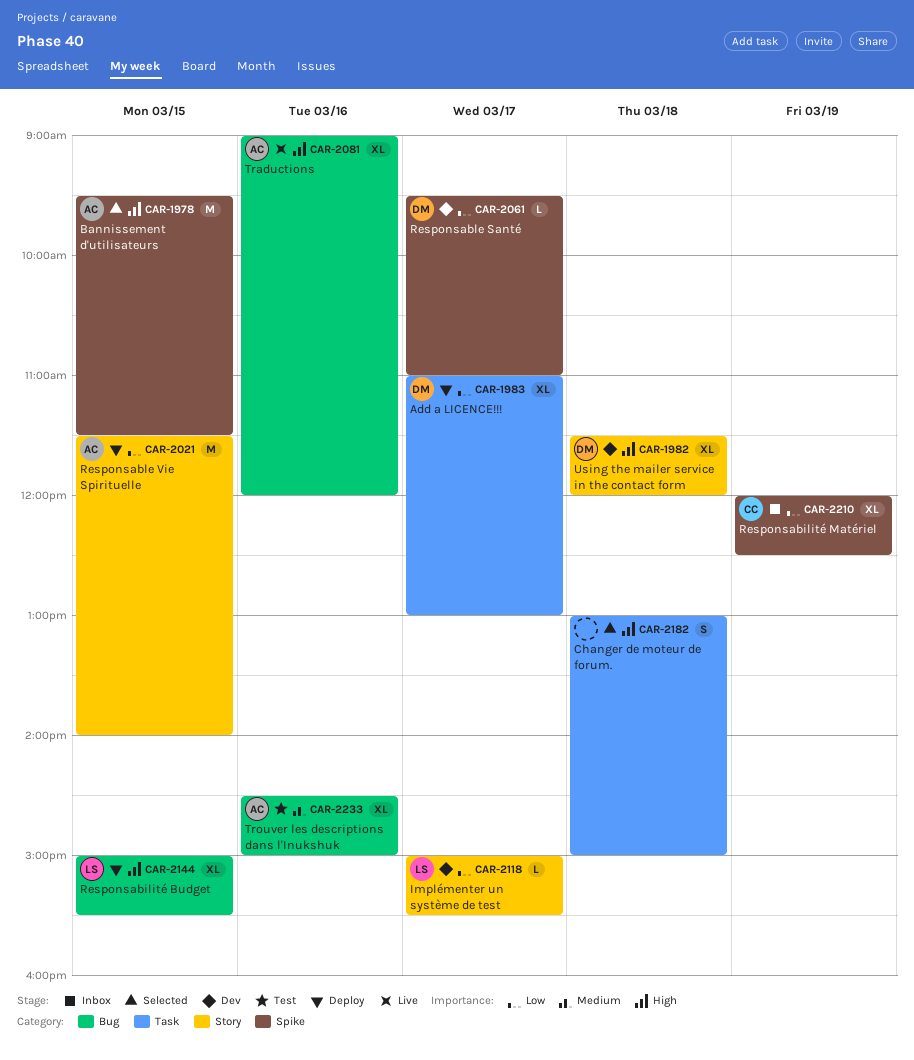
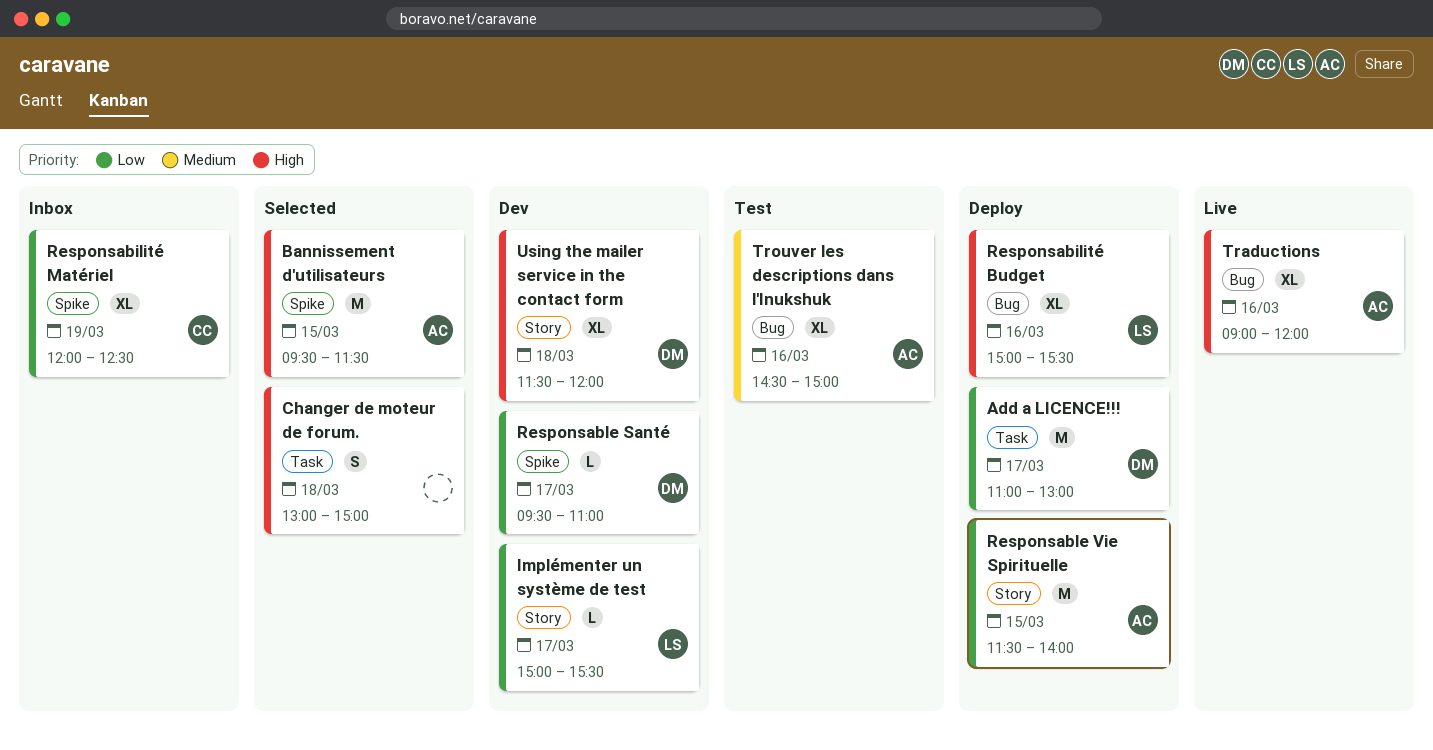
Add a LICENCE!!!, estimate: XL -> M
Responsabilité Budget, day: Mar 15 -> Mar 16

